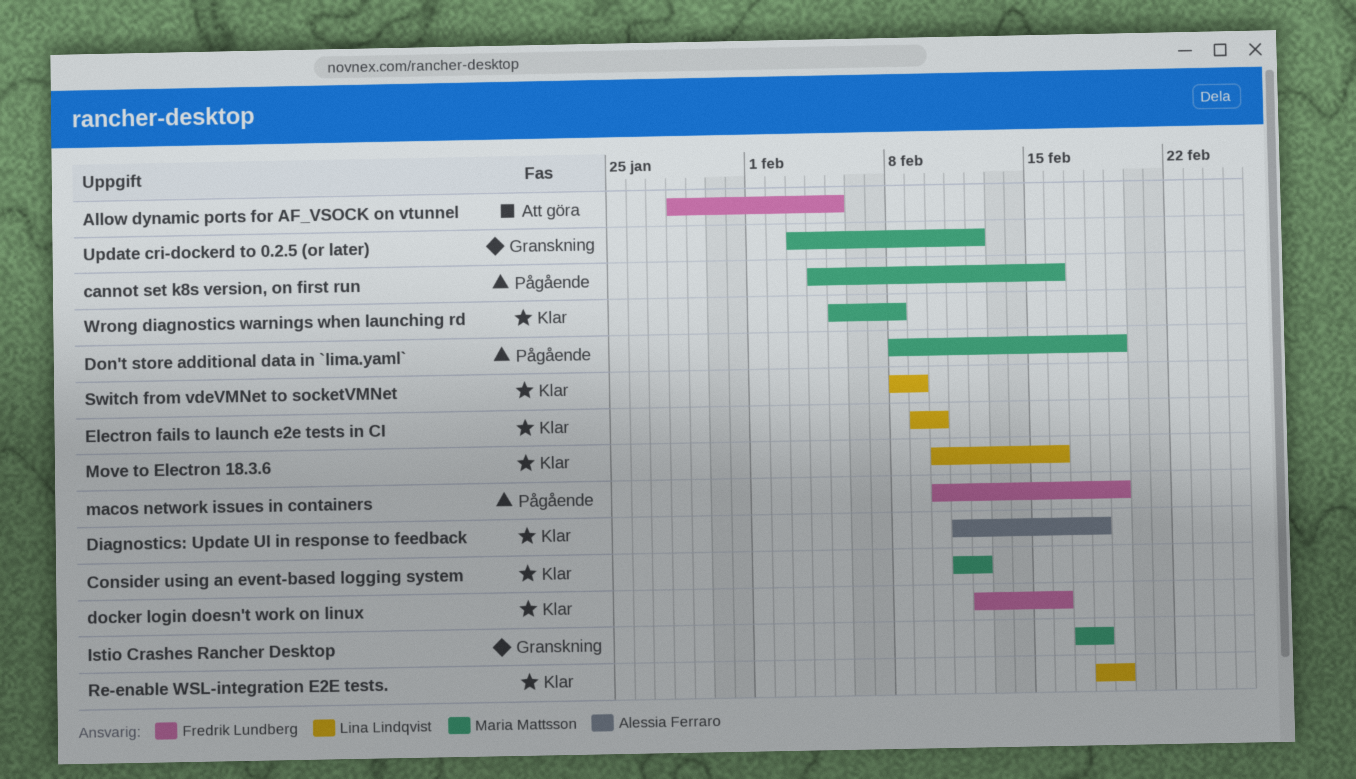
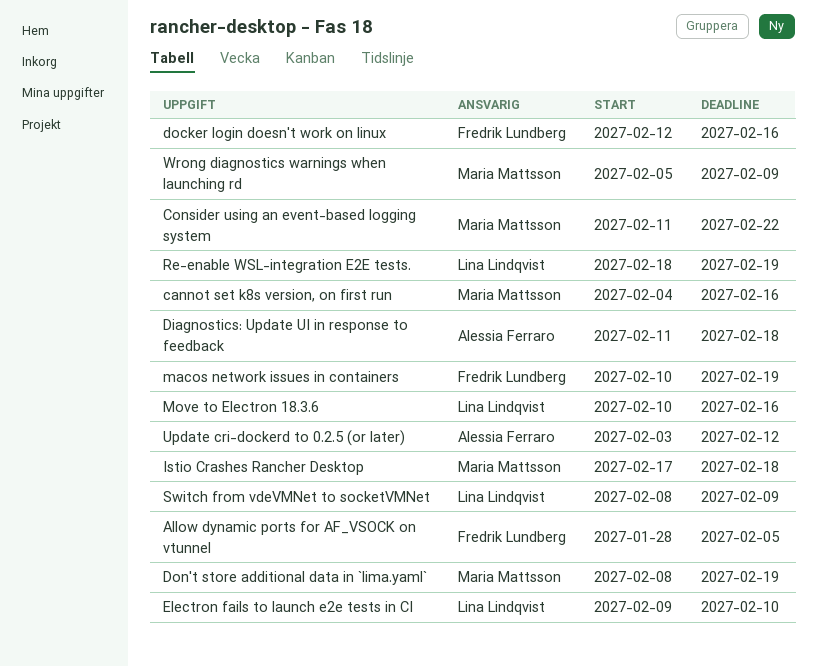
Consider using an event-based logging system, due: Feb 12 -> Feb 22
Update cri-dockerd to 0.2.5 (or later), owner: Maria Mattsson -> Alessia Ferraro
Wrong diagnostics warnings when launching rd, due: Feb 8 -> Feb 9

